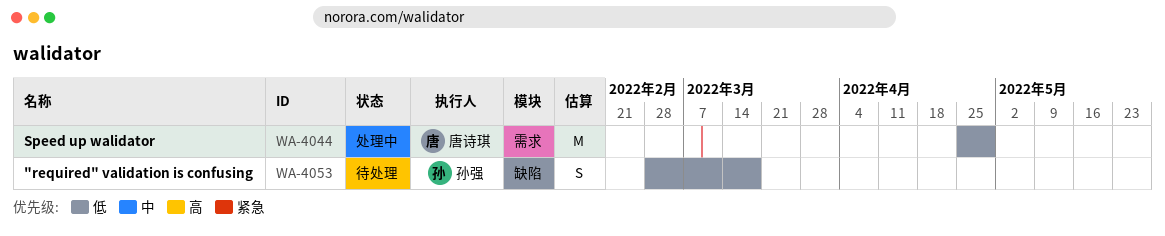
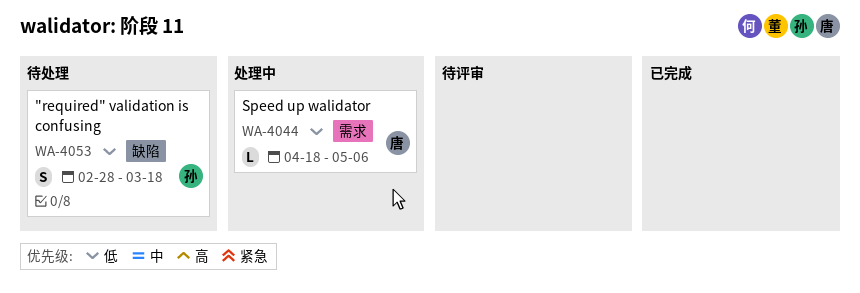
WA-4044, estimate: M -> L
WA-4044, start: Apr 25 -> Apr 18
WA-4044, due: Apr 29 -> May 6

